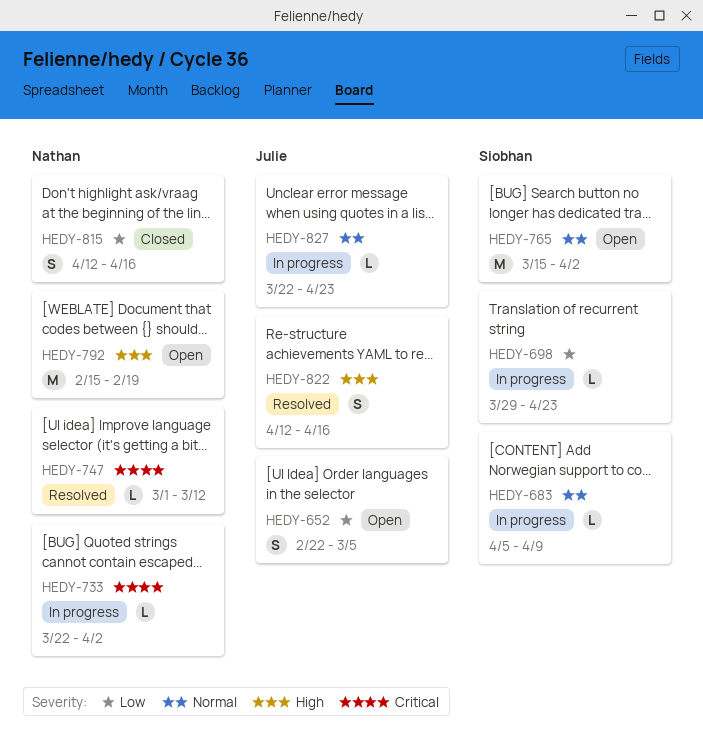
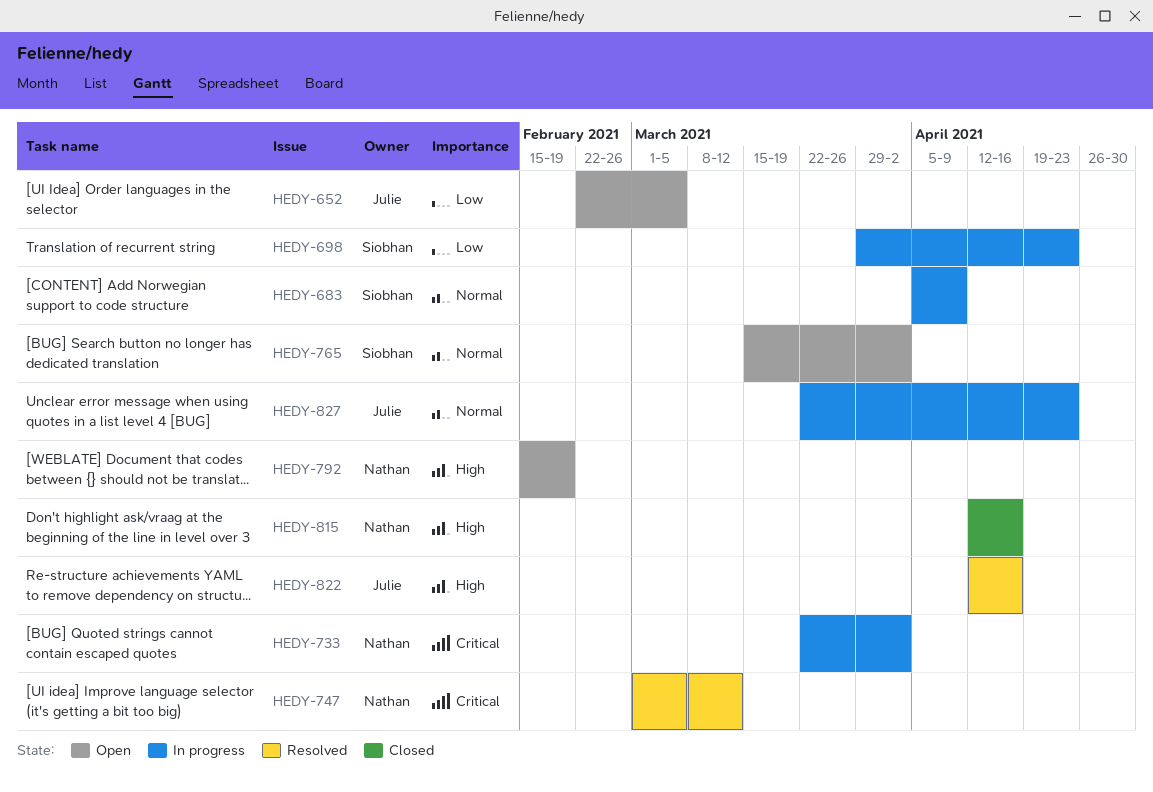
HEDY-815, priority: Low -> High

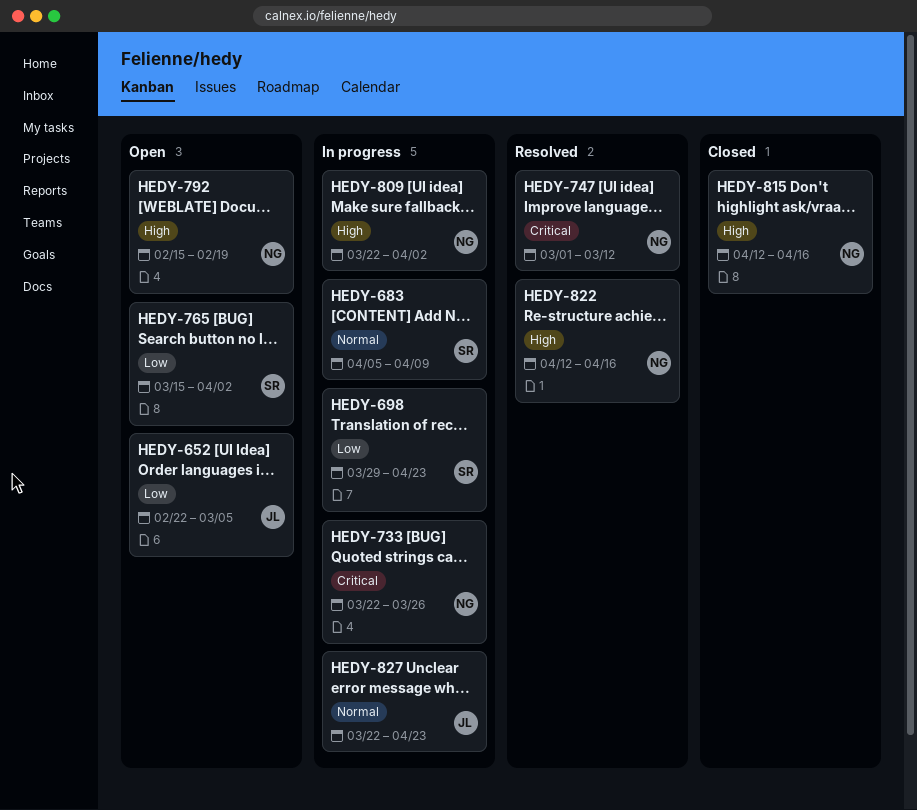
HEDY-733, due: Apr 2 -> Mar 26
HEDY-765, priority: Normal -> Low
HEDY-809: none -> present
HEDY-822, owner: Julie -> Nathan

